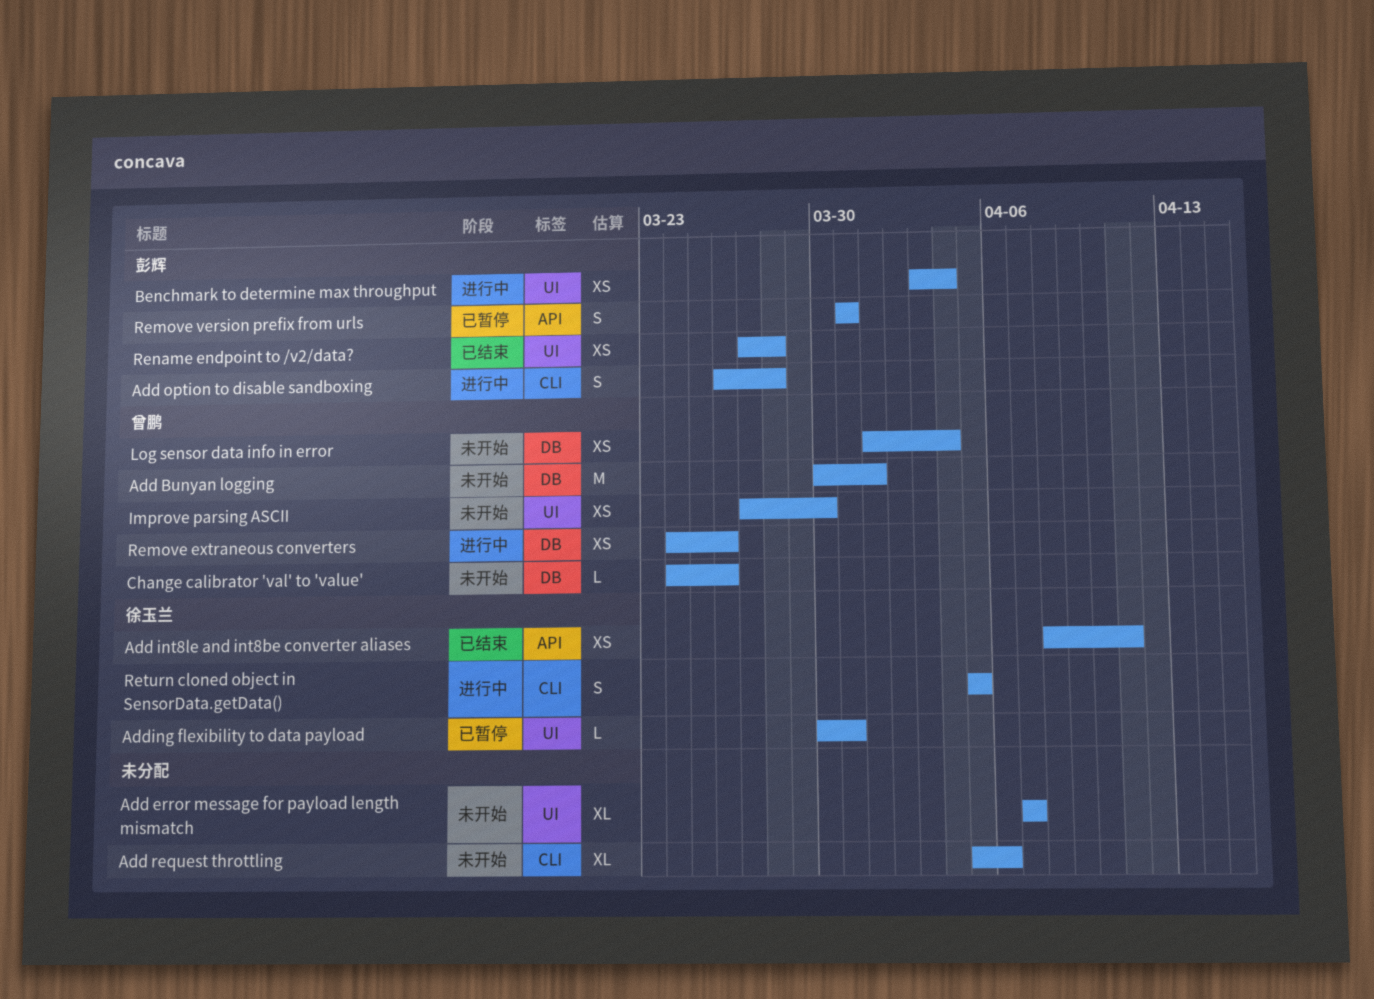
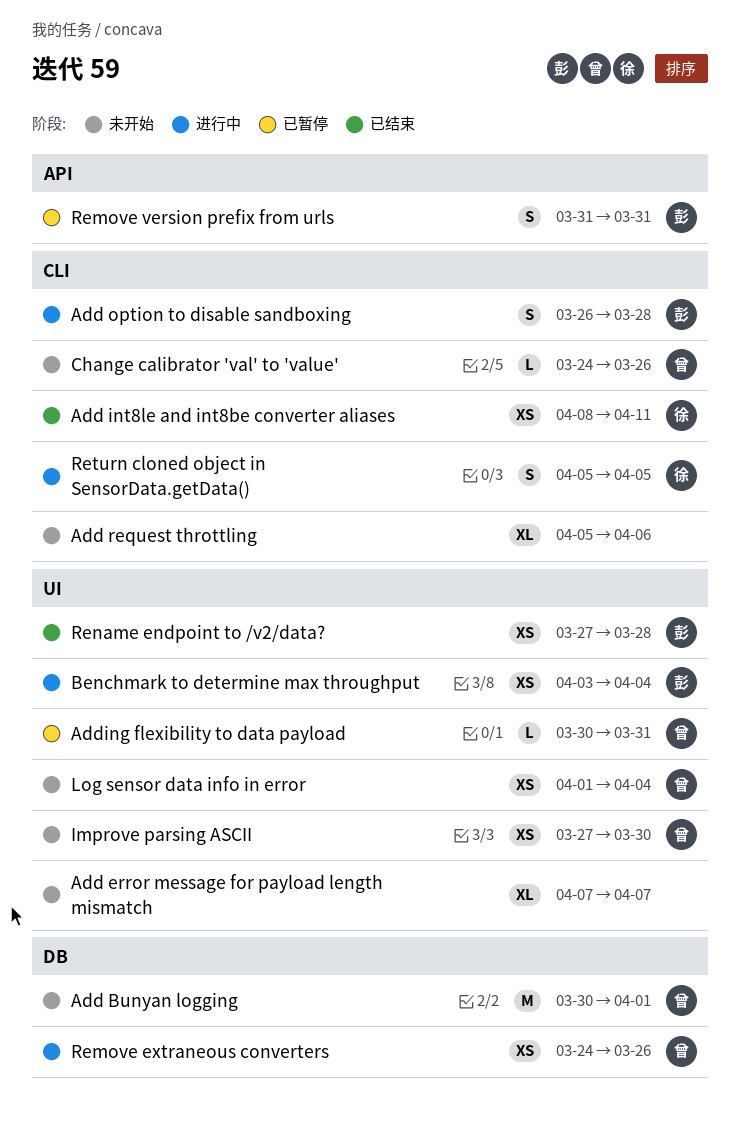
Add int8le and int8be converter aliases, label: API -> CLI
Adding flexibility to data payload, owner: 徐玉兰 -> 曾鹏
Change calibrator 'val' to 'value', label: DB -> CLI
Log sensor data info in error, label: DB -> UI

